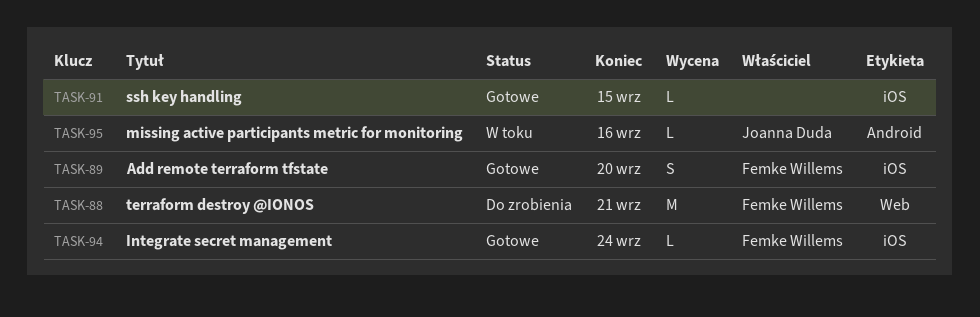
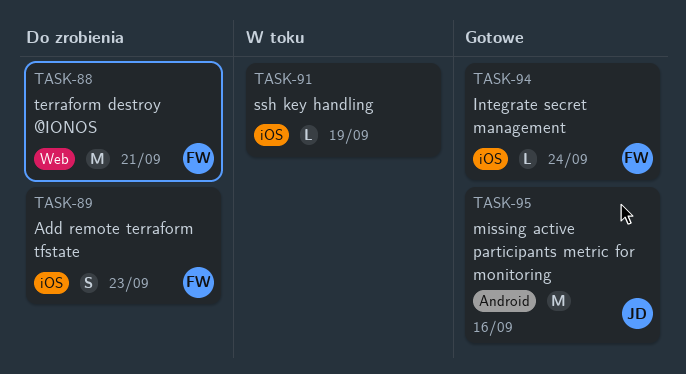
TASK-89, status: Gotowe -> Do zrobienia
TASK-89, due: Sep 20 -> Sep 23
TASK-91, status: Gotowe -> W toku
TASK-91, due: Sep 15 -> Sep 19
TASK-95, status: W toku -> Gotowe
TASK-95, estimate: L -> M

